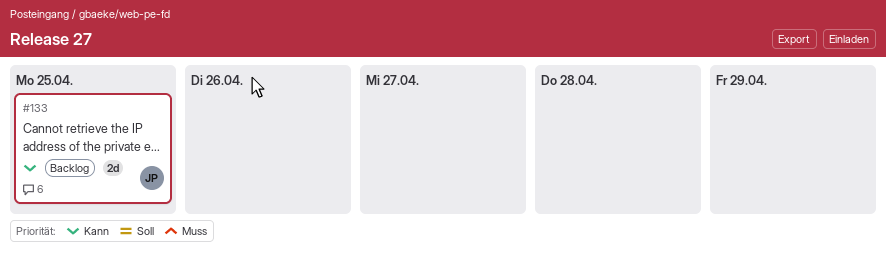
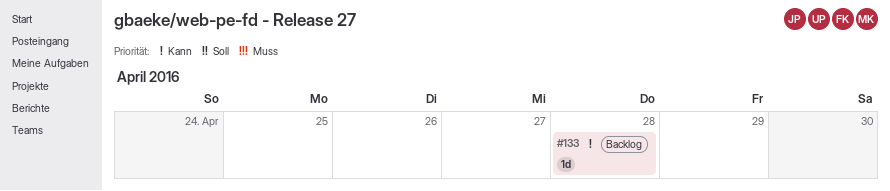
#133, estimate: 2d -> 1d
#133, due: Apr 25 -> Apr 28

